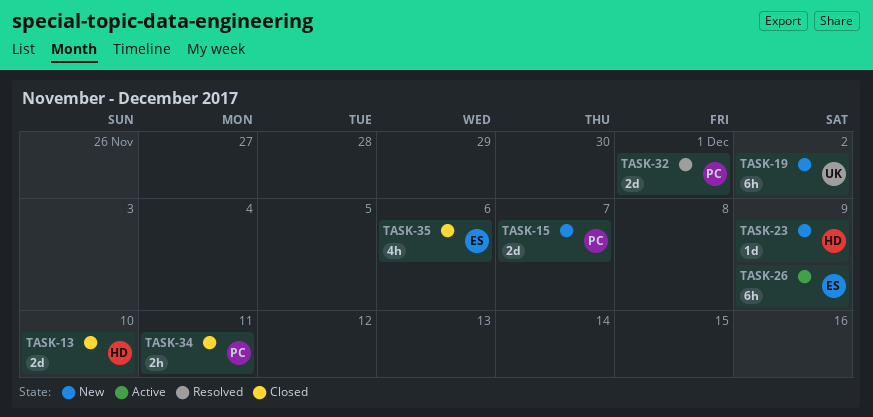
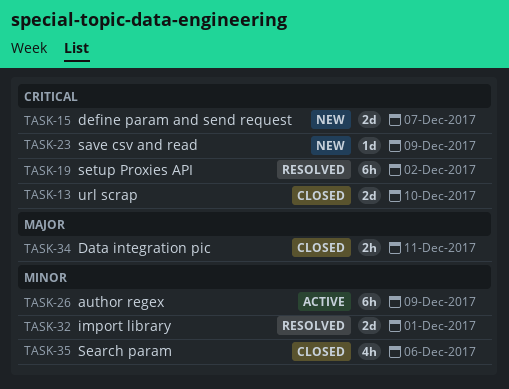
TASK-19, status: New -> Resolved

